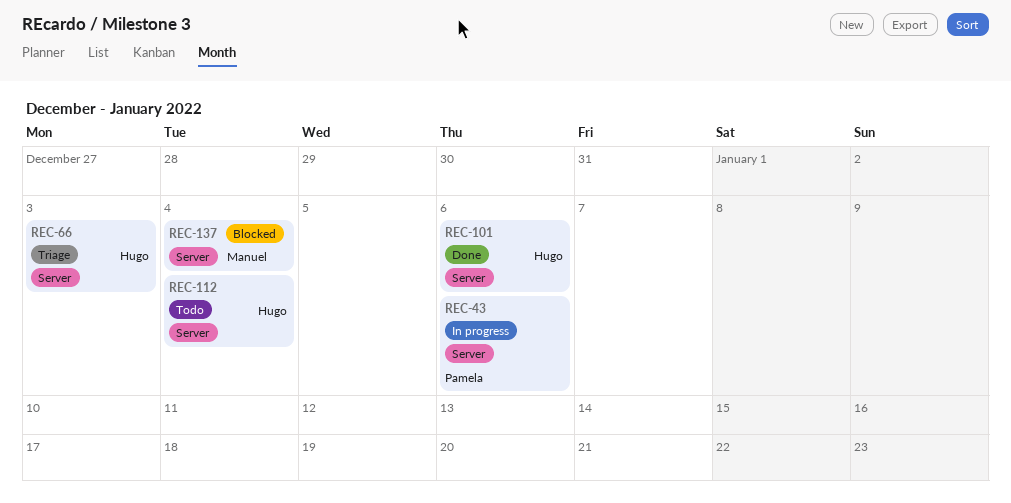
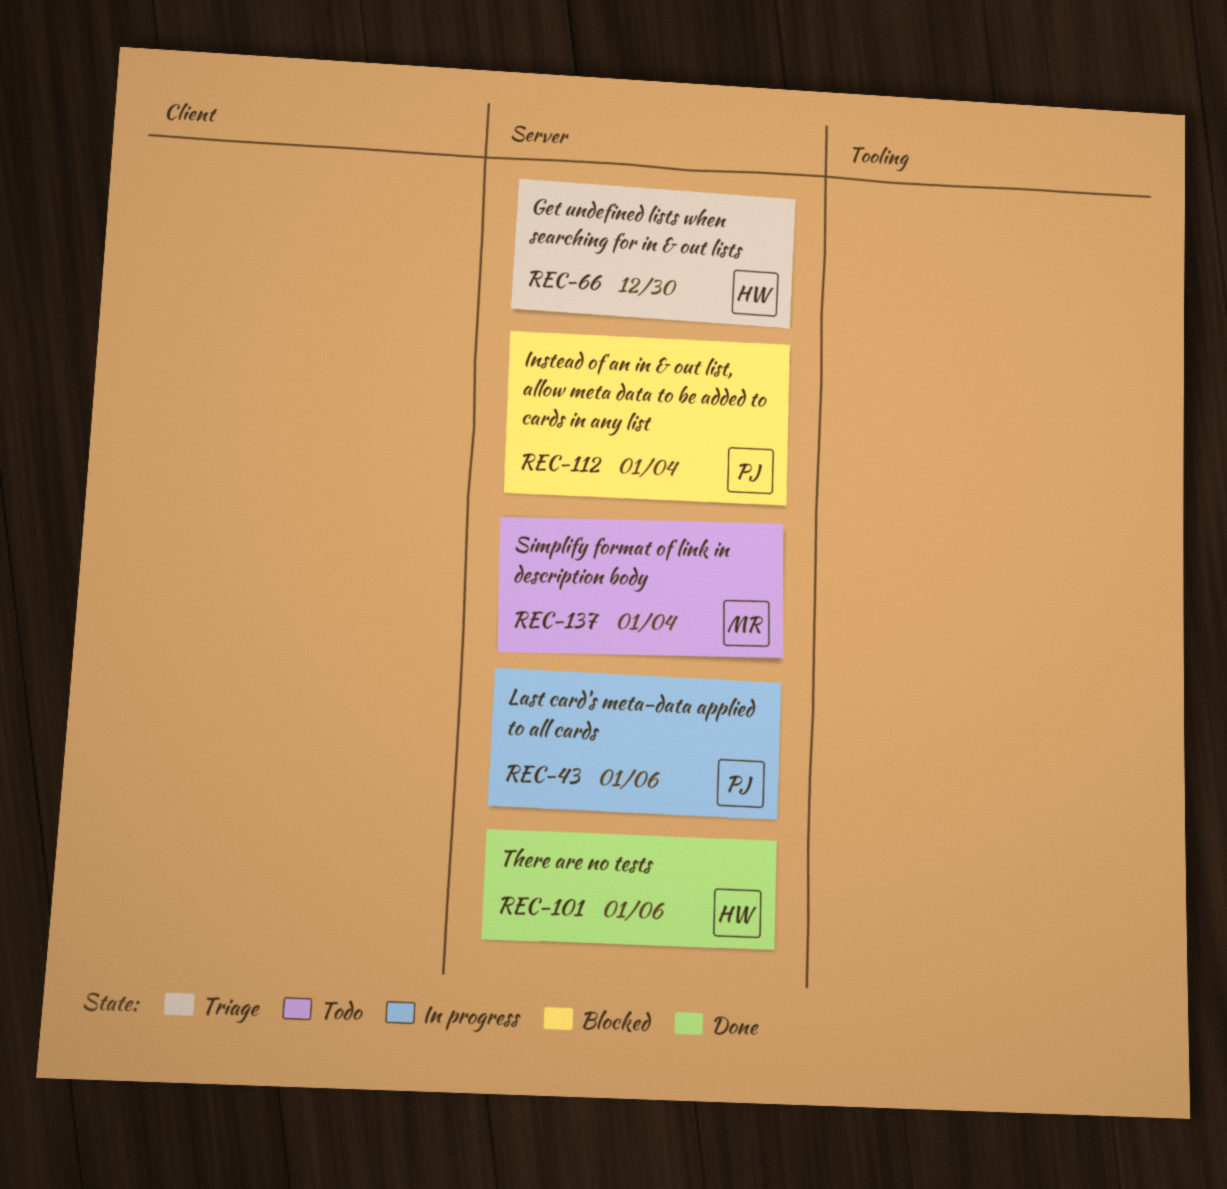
REC-66, due: Jan 3 -> Dec 30
REC-112, status: Todo -> Blocked
REC-112, owner: Hugo -> Pamela
REC-137, status: Blocked -> Todo

